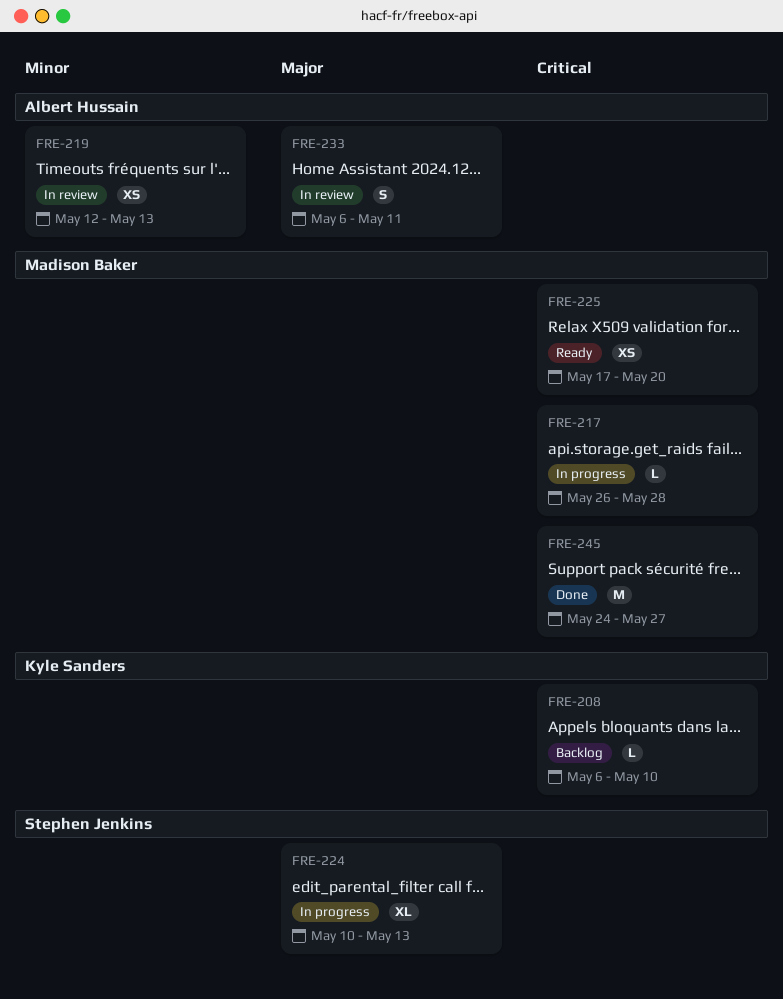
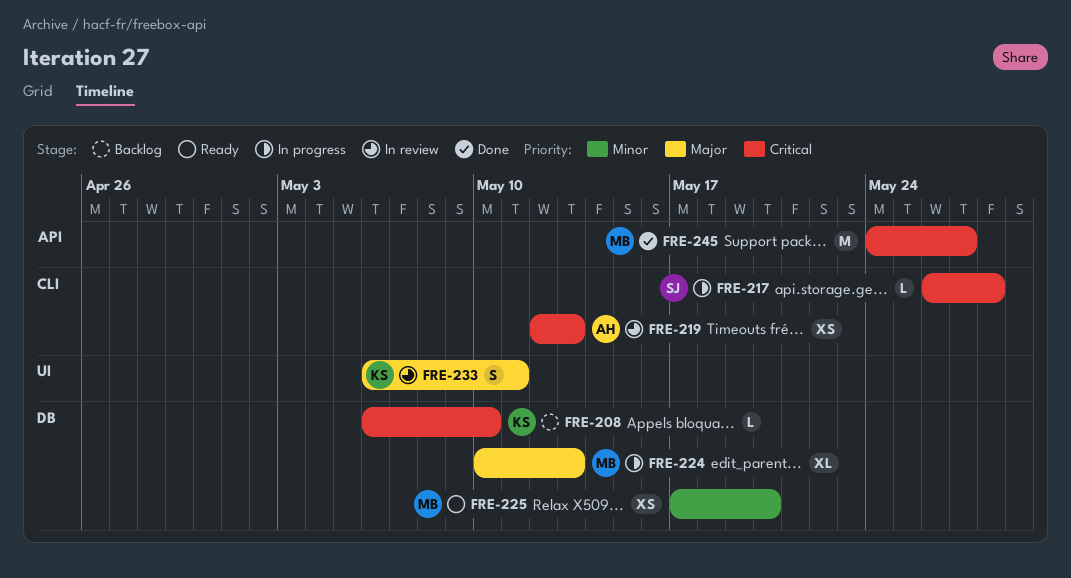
FRE-217, owner: Madison Baker -> Stephen Jenkins
FRE-219, priority: Minor -> Critical
FRE-224, owner: Stephen Jenkins -> Madison Baker
FRE-225, priority: Critical -> Minor
FRE-233, owner: Albert Hussain -> Kyle Sanders

